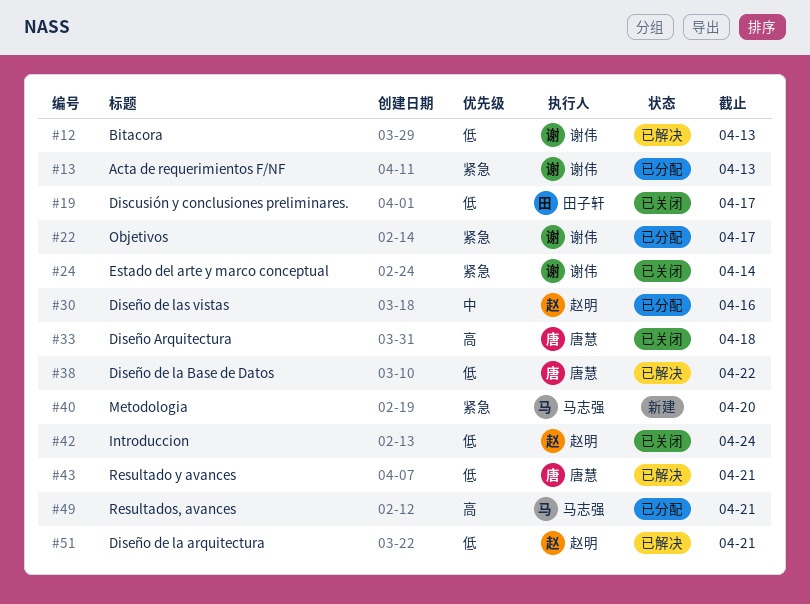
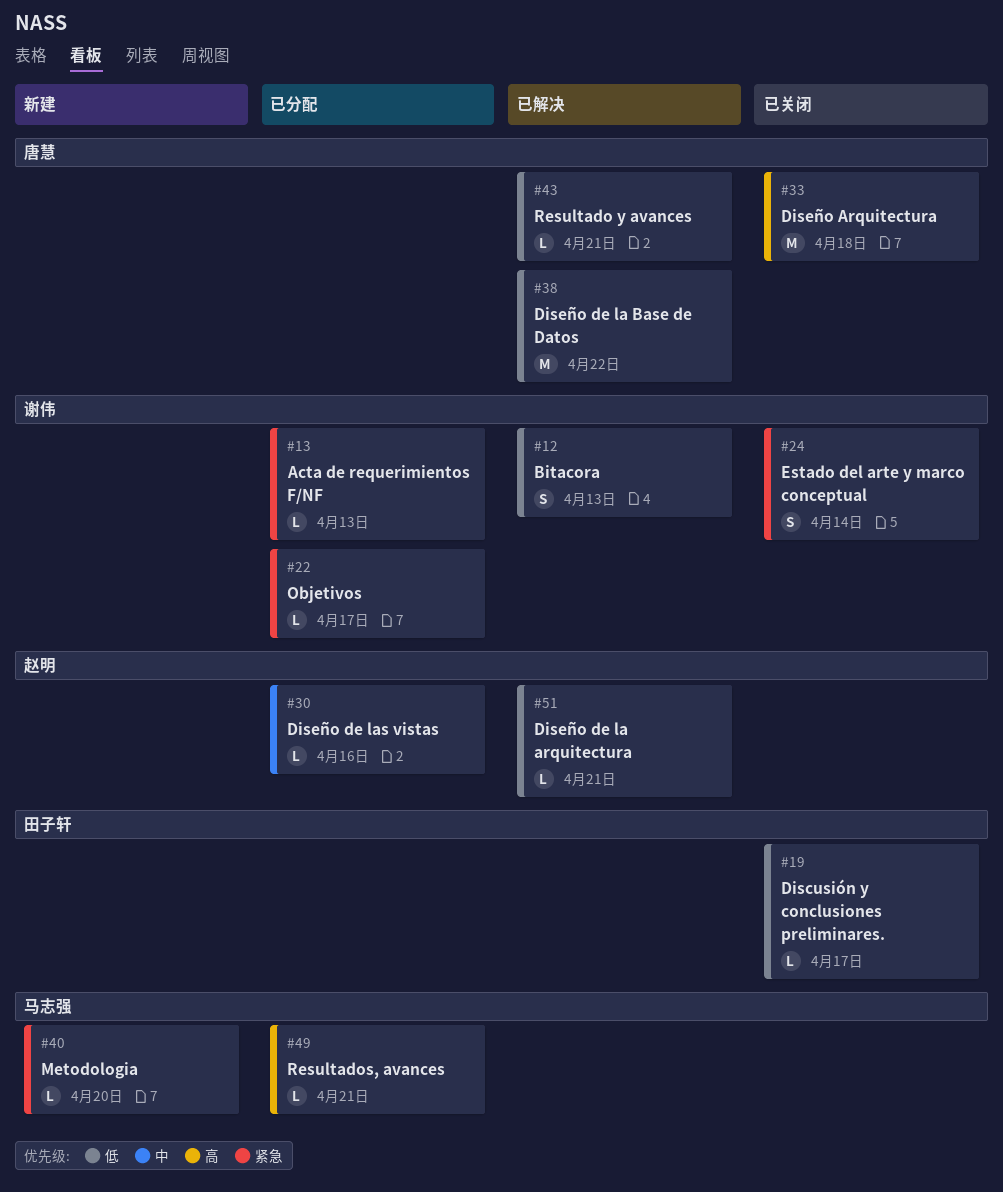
#42: present -> none

